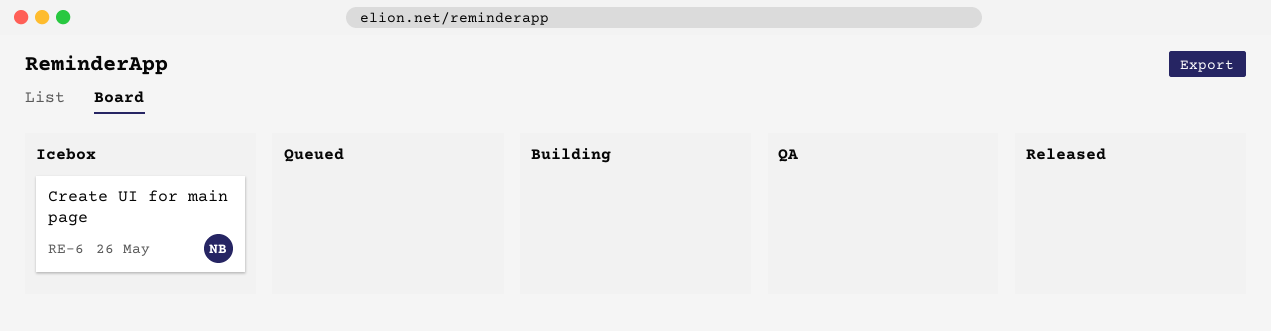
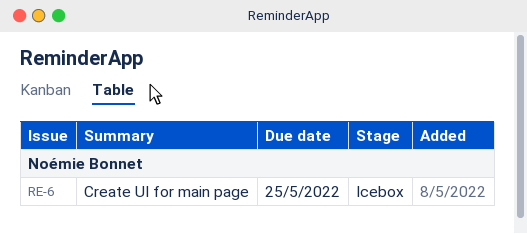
RE-6, due: May 26 -> May 25

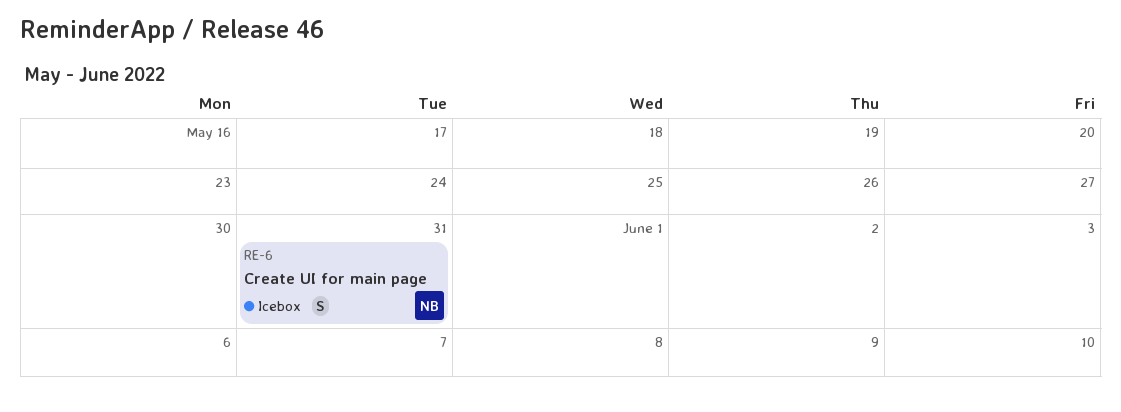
RE-6, due: May 25 -> May 31

